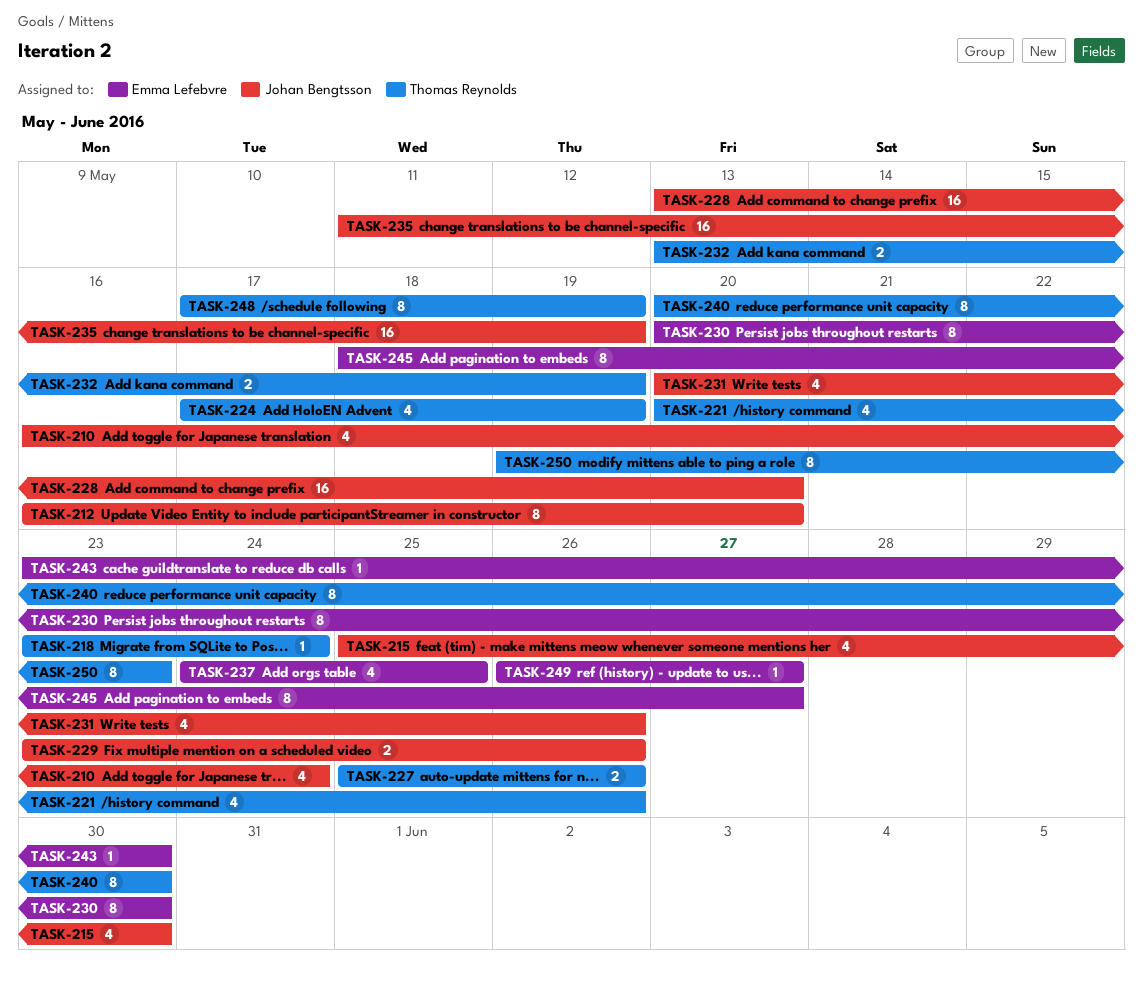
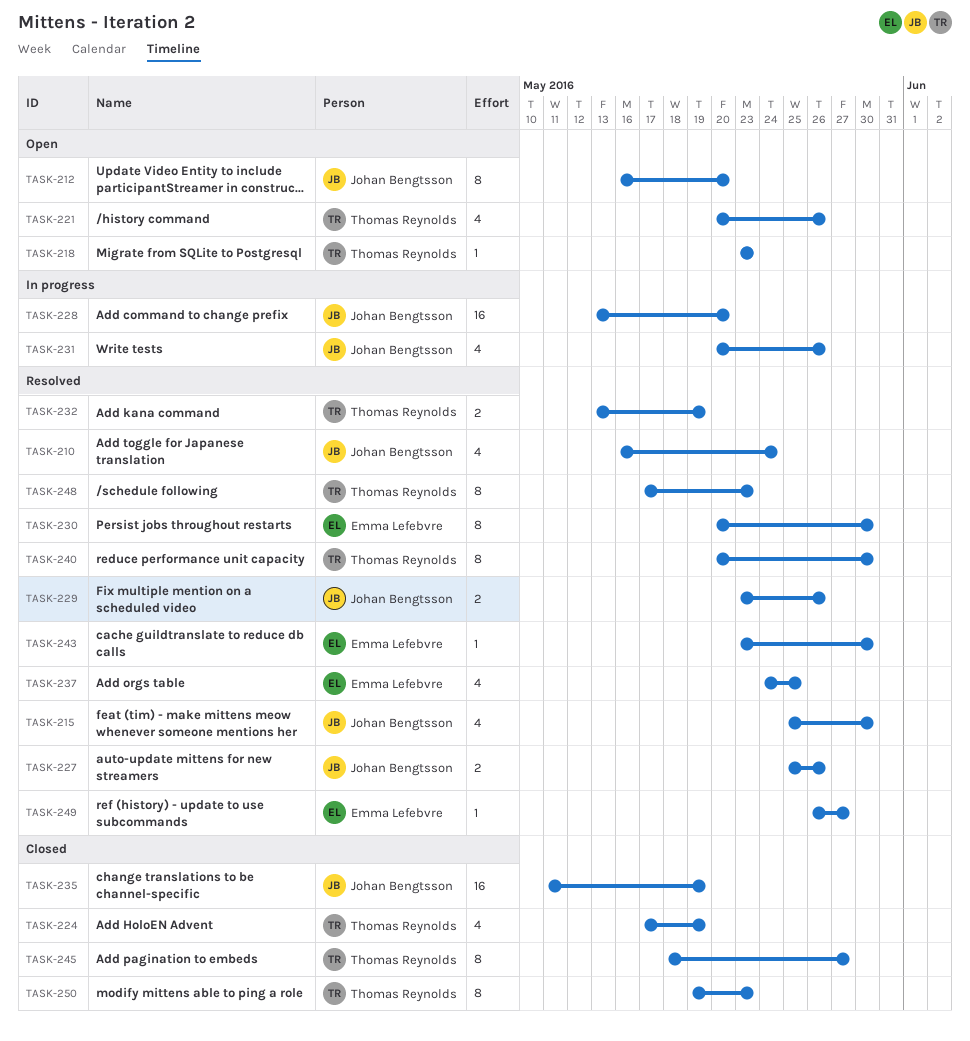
TASK-218, due: May 24 -> May 23
TASK-227, owner: Thomas Reynolds -> Johan Bengtsson
TASK-245, owner: Emma Lefebvre -> Thomas Reynolds
TASK-248, due: May 19 -> May 23

